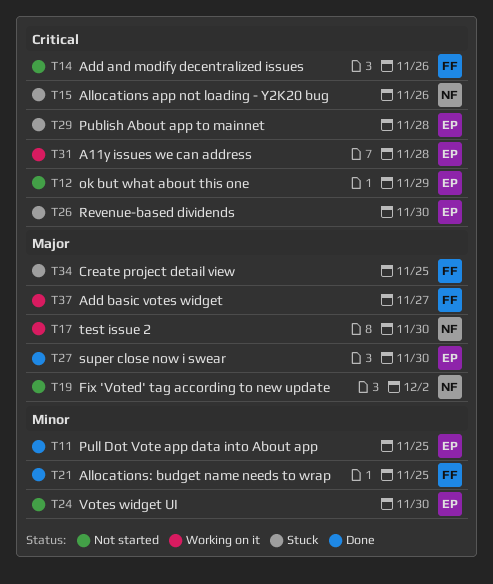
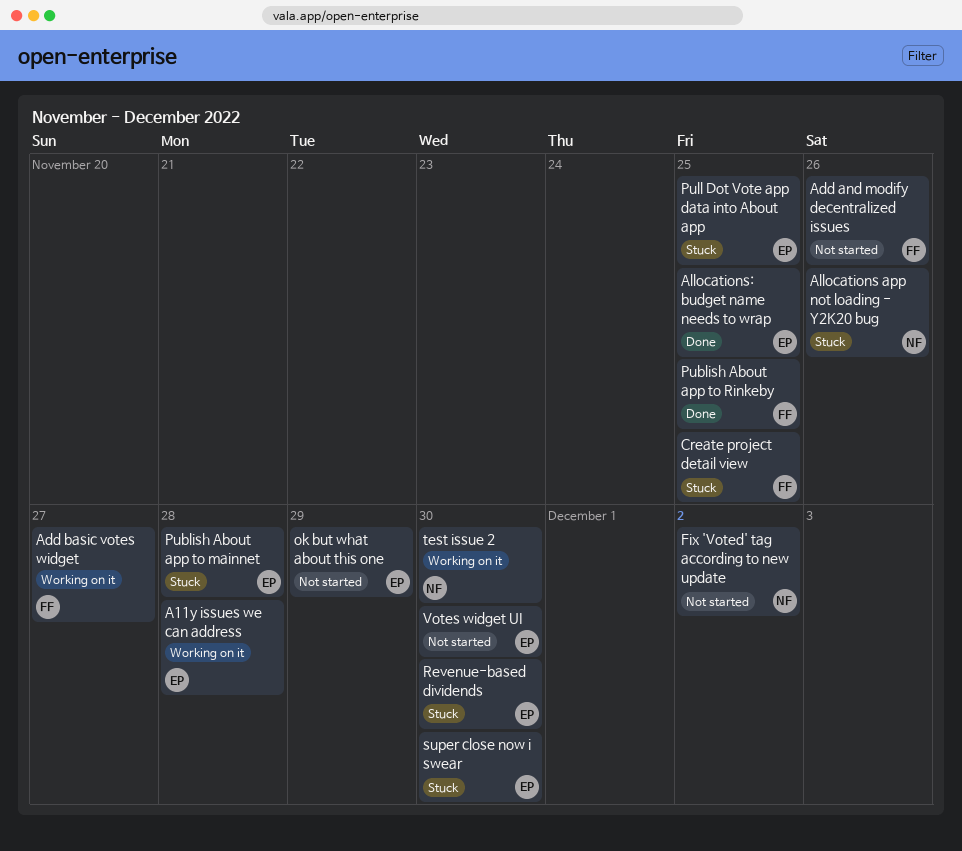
Allocations: budget name needs to wrap, owner: FF -> EP
Publish About app to Rinkeby: none -> present
Pull Dot Vote app data into About app, status: Done -> Stuck
super close now i swear, status: Done -> Stuck

